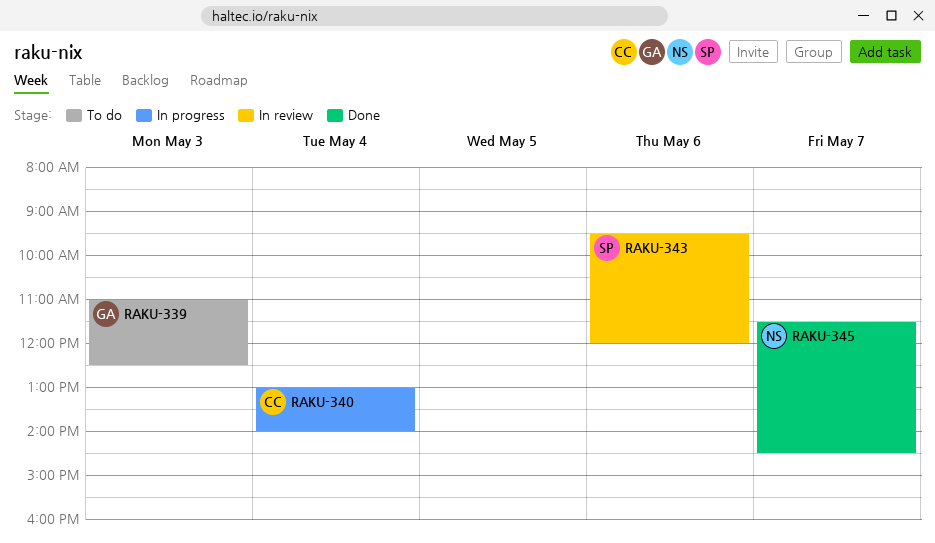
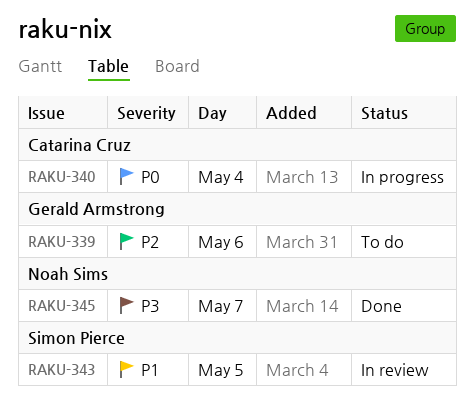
RAKU-339, day: May 3 -> May 6
RAKU-343, day: May 6 -> May 5

